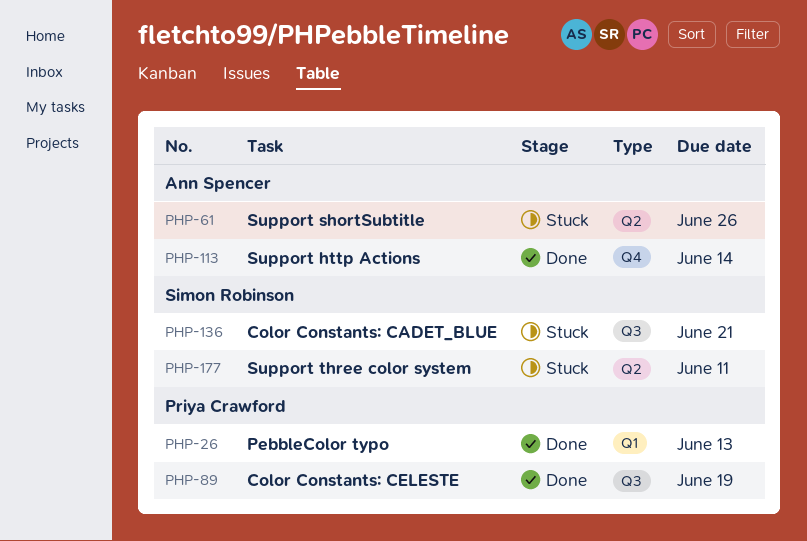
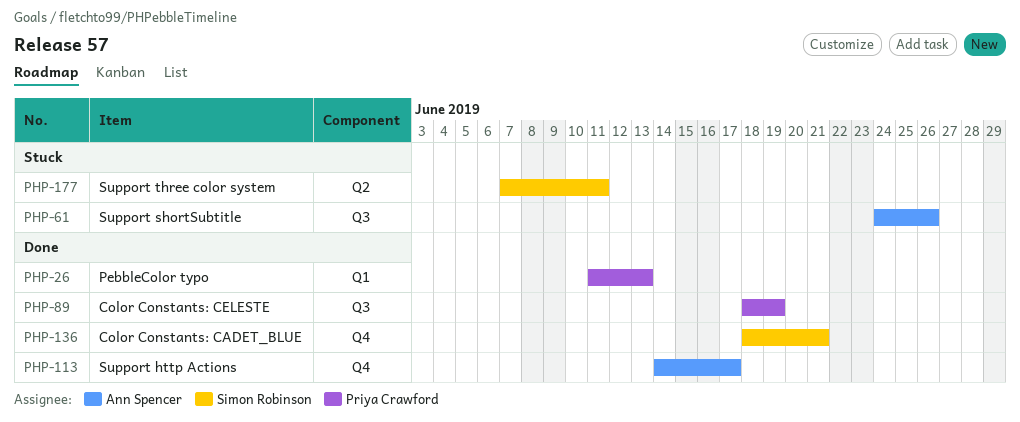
PHP-61, label: Q2 -> Q3
PHP-113, due: Jun 14 -> Jun 17
PHP-136, status: Stuck -> Done
PHP-136, label: Q3 -> Q4

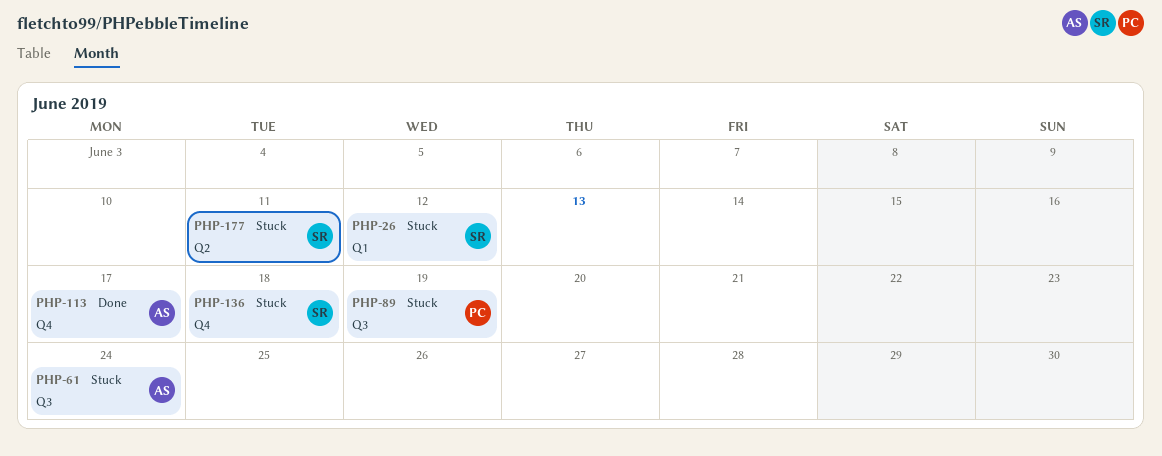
PHP-26, status: Done -> Stuck
PHP-26, owner: Priya Crawford -> Simon Robinson
PHP-26, due: Jun 13 -> Jun 12
PHP-61, due: Jun 26 -> Jun 24
PHP-89, status: Done -> Stuck
PHP-136, status: Done -> Stuck
PHP-136, due: Jun 21 -> Jun 18

